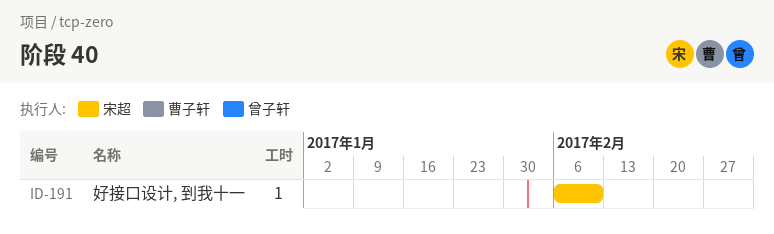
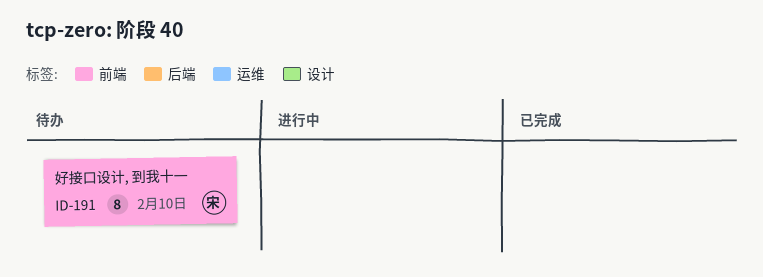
ID-191, estimate: 1 -> 8

